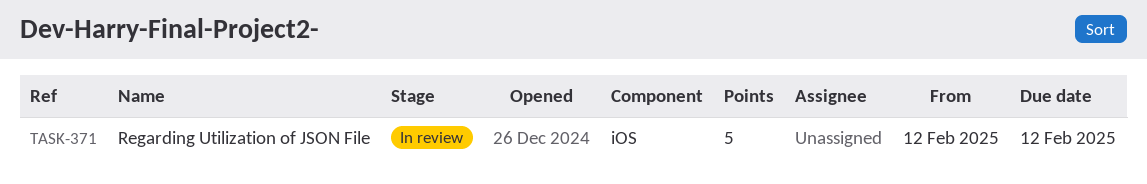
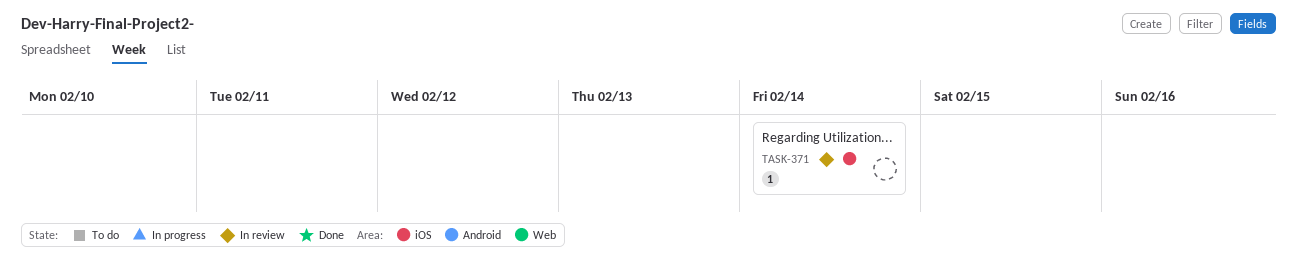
TASK-371, estimate: 5 -> 1
TASK-371, due: Feb 12 -> Feb 14

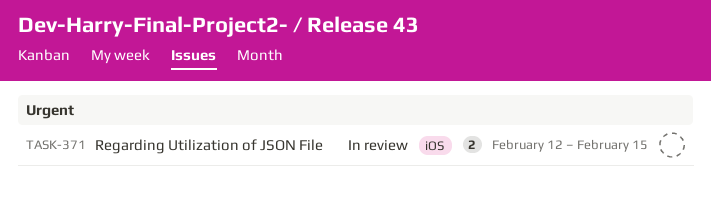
TASK-371, estimate: 1 -> 2
TASK-371, due: Feb 14 -> Feb 15

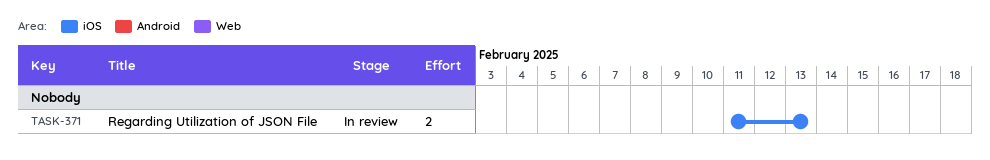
TASK-371, start: Feb 12 -> Feb 11
TASK-371, due: Feb 15 -> Feb 13

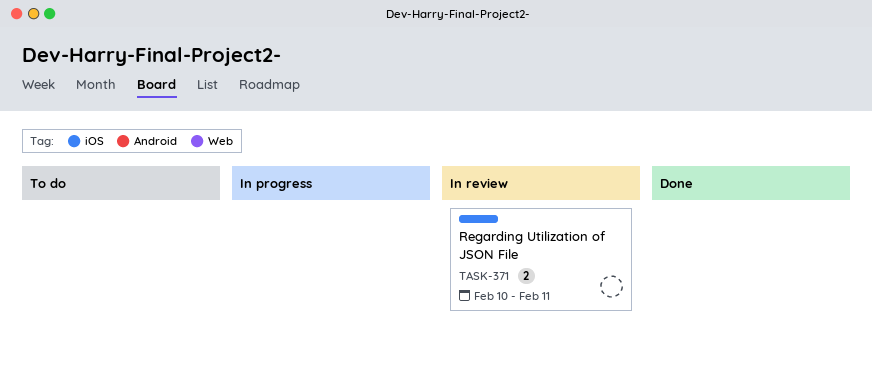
TASK-371, start: Feb 11 -> Feb 10
TASK-371, due: Feb 13 -> Feb 11

